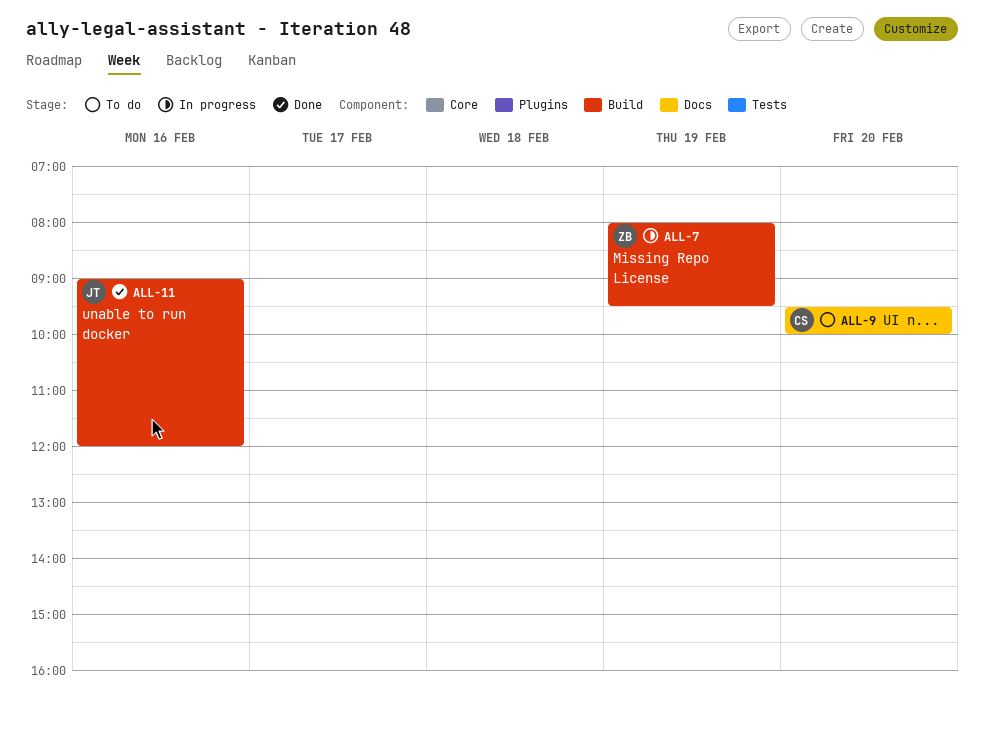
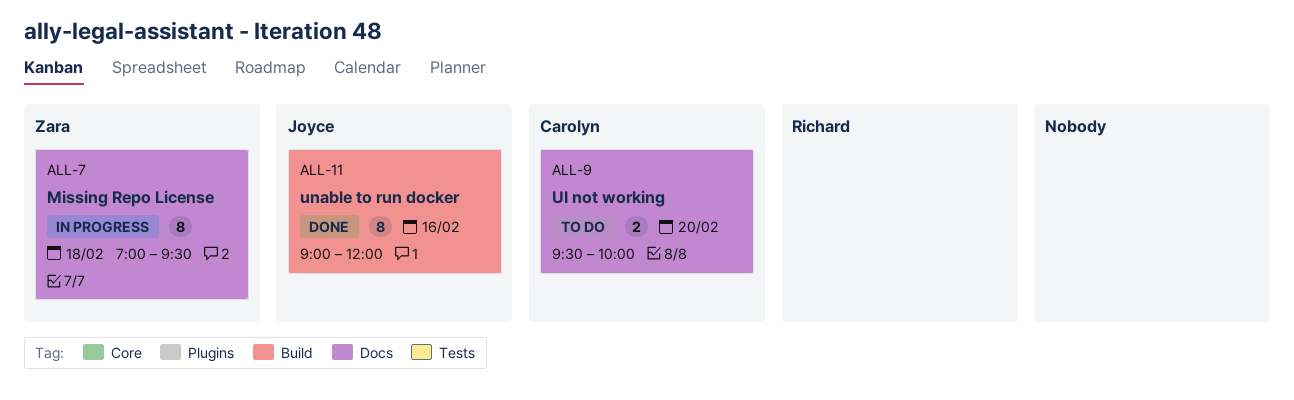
ALL-7, label: Build -> Docs
ALL-7, day: Feb 19 -> Feb 18
ALL-7, begins: 08:00 -> 07:00

